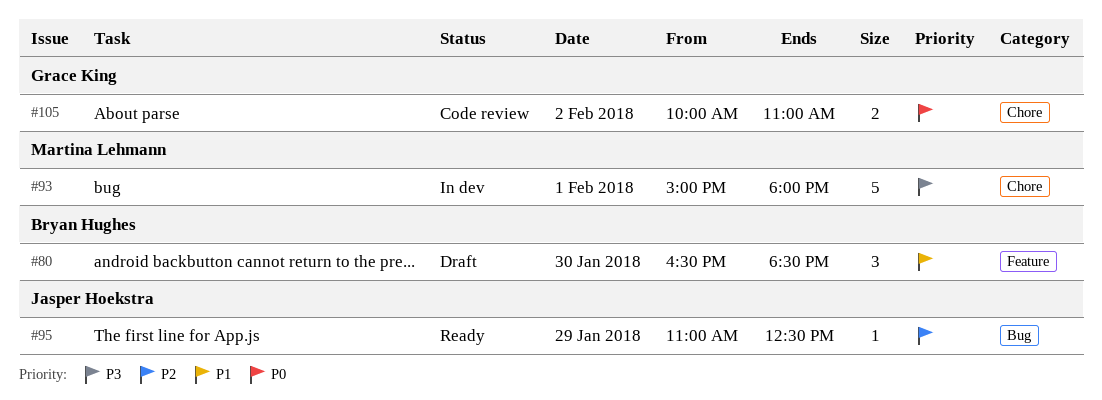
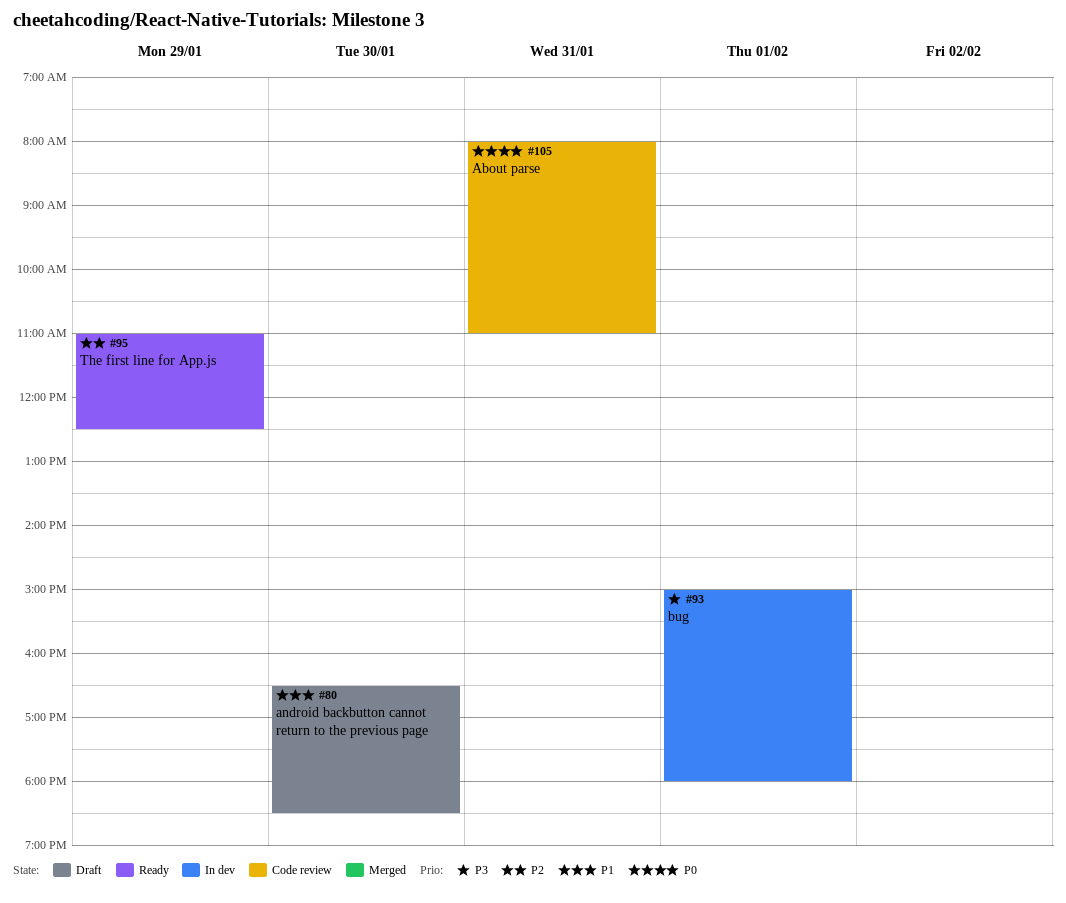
#105, day: Feb 2 -> Jan 31
#105, begins: 10:00 -> 08:00

